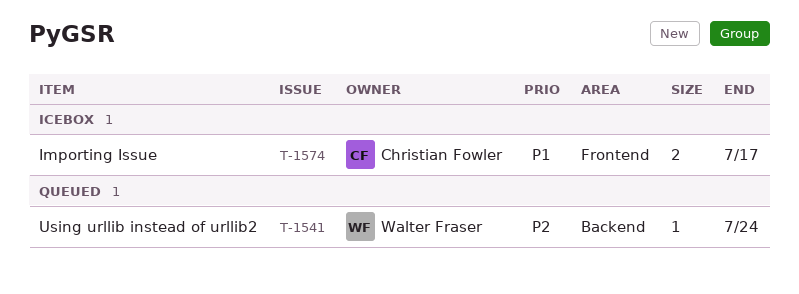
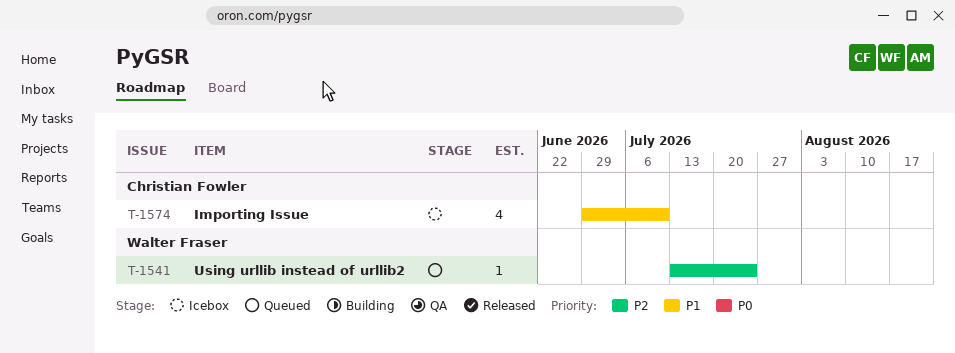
T-1574, estimate: 2 -> 4
T-1574, due: Jul 17 -> Jul 10

